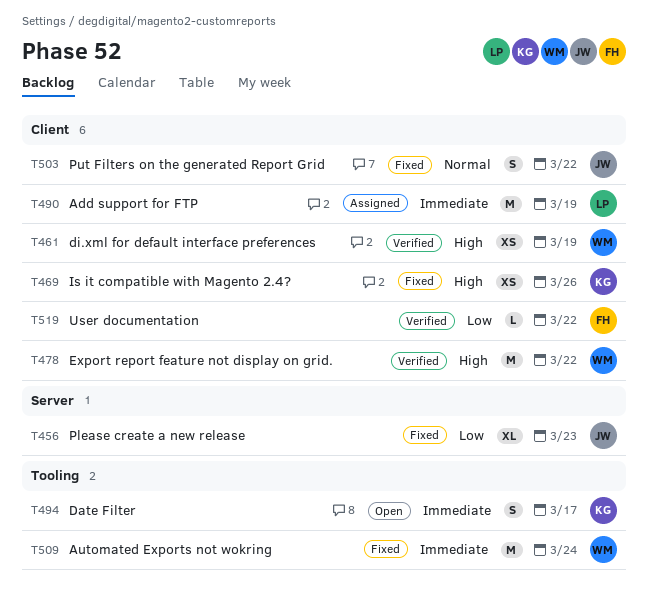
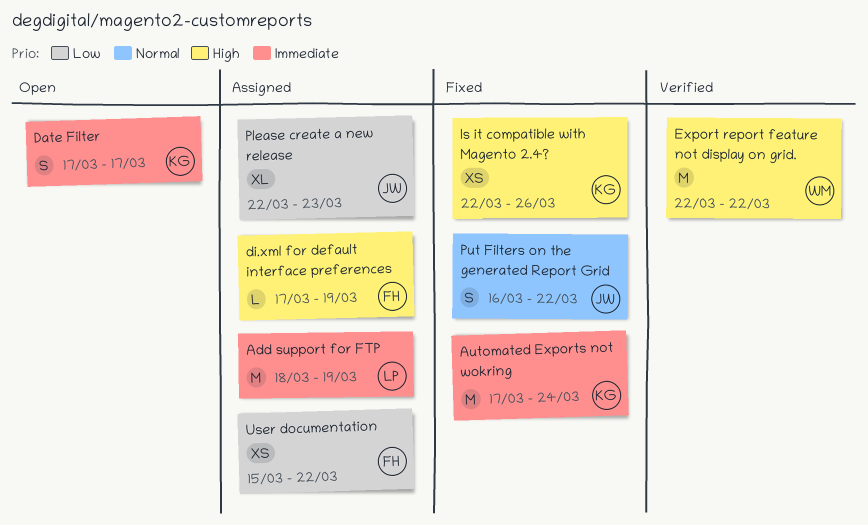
Automated Exports not wokring, owner: WM -> KG
di.xml for default interface preferences, status: Verified -> Assigned
di.xml for default interface preferences, owner: WM -> FH
di.xml for default interface preferences, estimate: XS -> L
Please create a new release, status: Fixed -> Assigned
User documentation, status: Verified -> Assigned
User documentation, estimate: L -> XS

